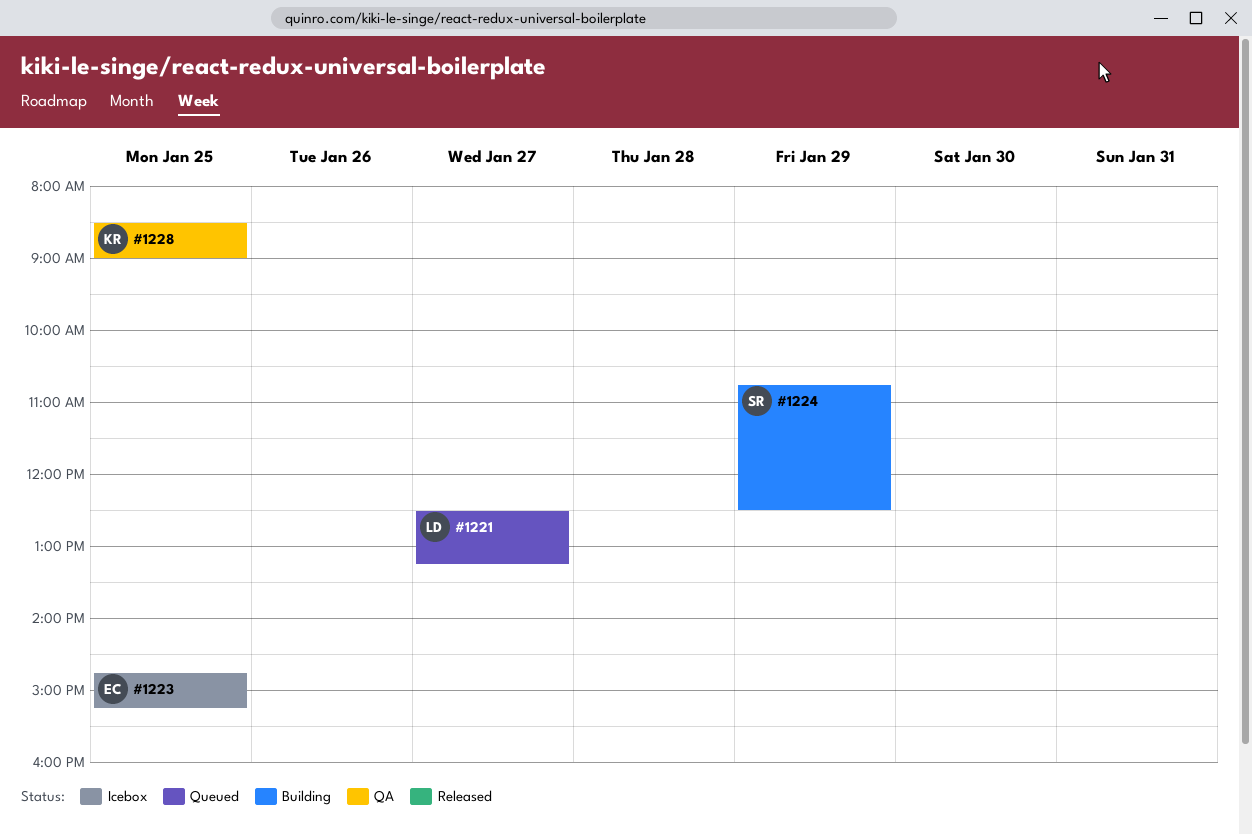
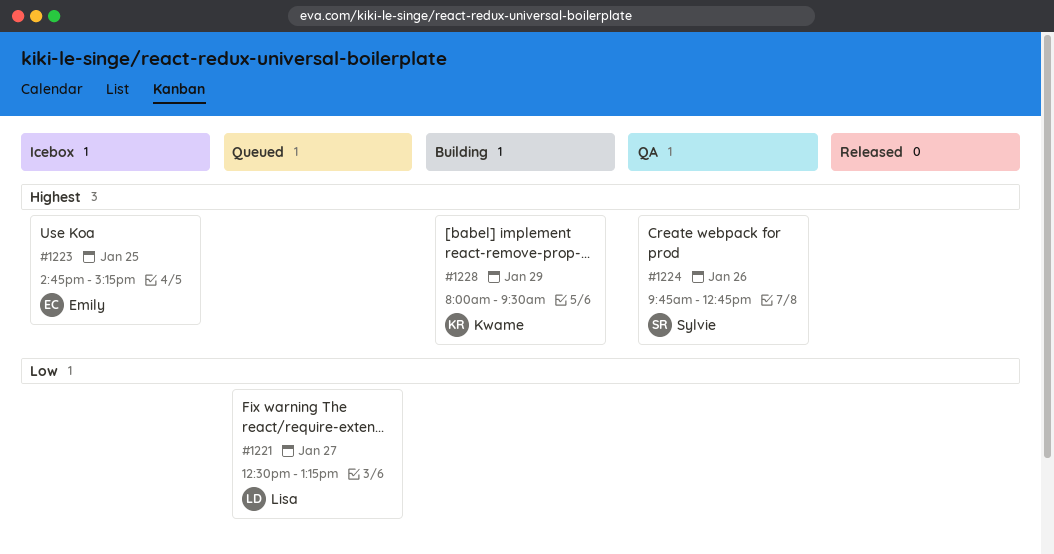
#1224, status: Building -> QA
#1224, day: Jan 29 -> Jan 26
#1224, begins: 10:45 -> 09:45
#1224, ends: 12:30 -> 12:45
#1228, status: QA -> Building
#1228, day: Jan 25 -> Jan 29
#1228, begins: 08:30 -> 08:00
#1228, ends: 09:00 -> 09:30

